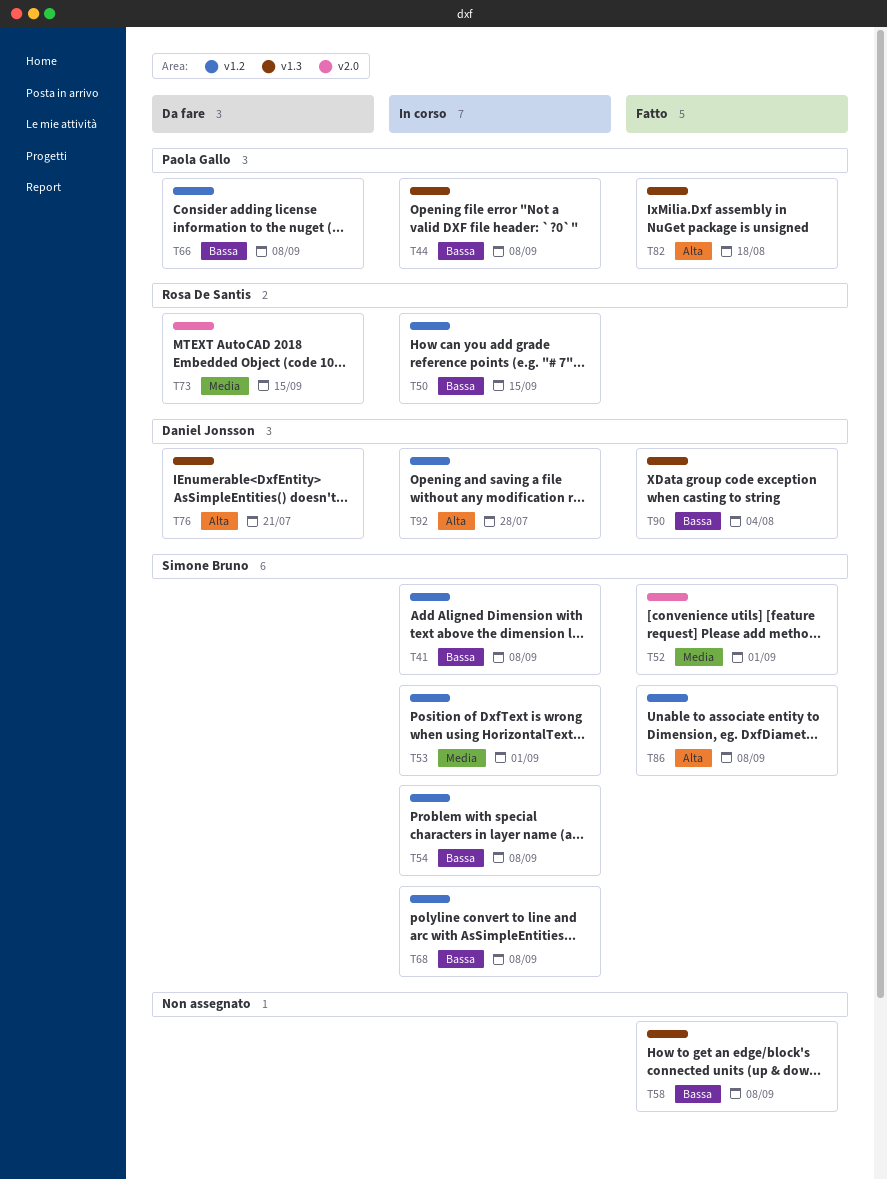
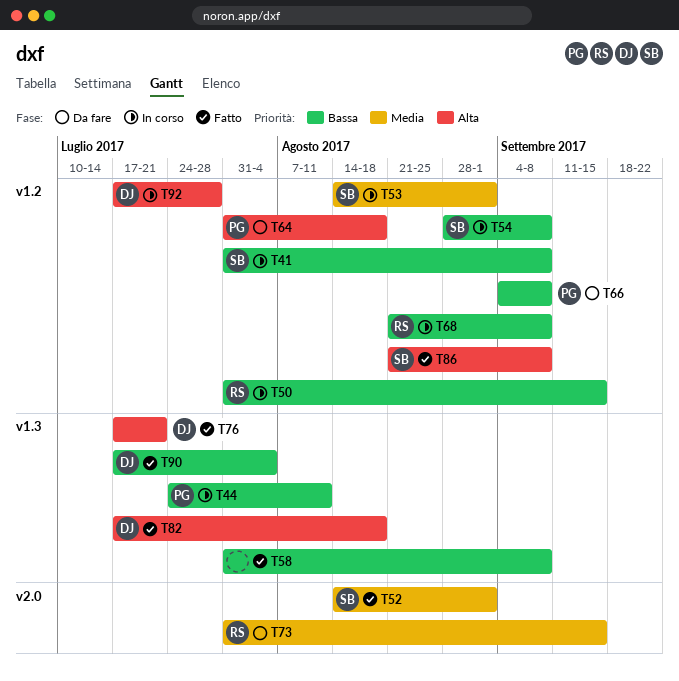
T44, due: Sep 8 -> Aug 11
T64: none -> present
T68, owner: Simone Bruno -> Rosa De Santis
T76, status: Da fare -> Fatto
T82, owner: Paola Gallo -> Daniel Jonsson

